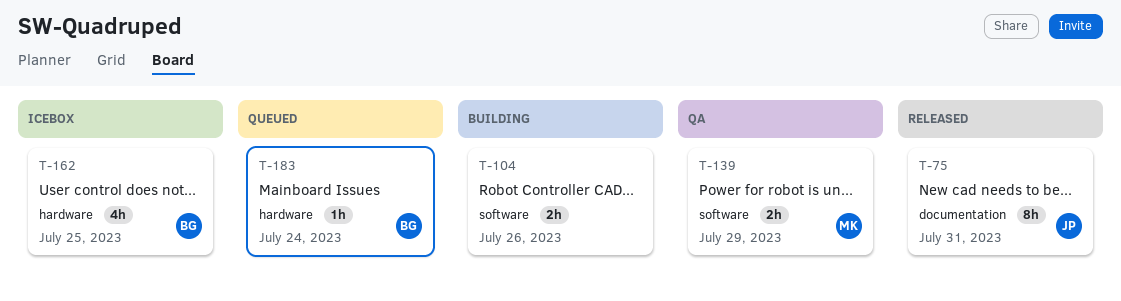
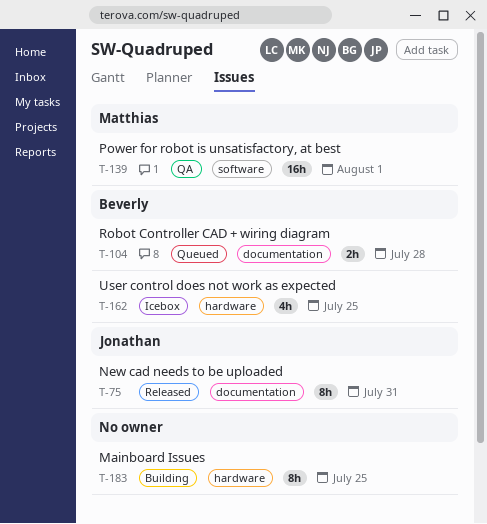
T-104, status: Building -> Queued
T-104, owner: none -> Beverly
T-104, label: software -> documentation
T-104, due: Jul 26 -> Jul 28
T-139, estimate: 2h -> 16h
T-139, due: Jul 29 -> Aug 1
T-183, status: Queued -> Building
T-183, owner: Beverly -> none
T-183, estimate: 1h -> 8h
T-183, due: Jul 24 -> Jul 25

